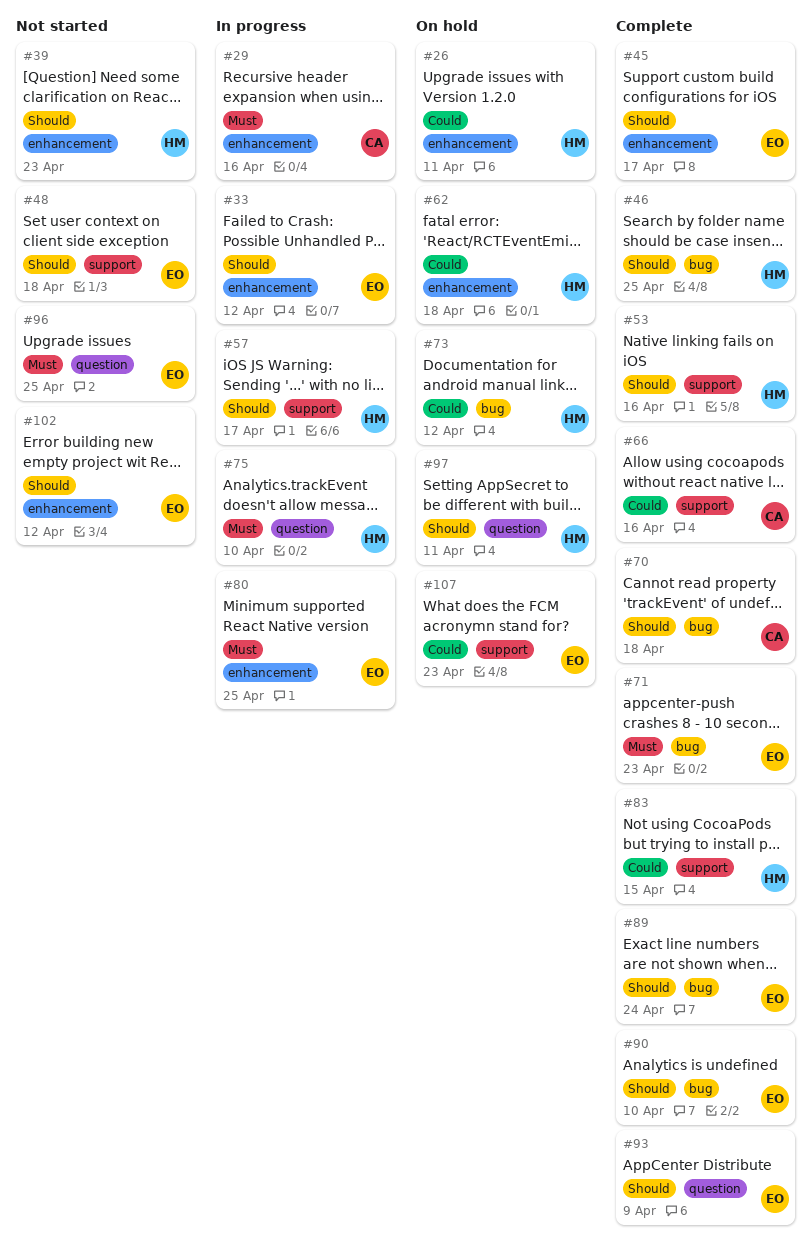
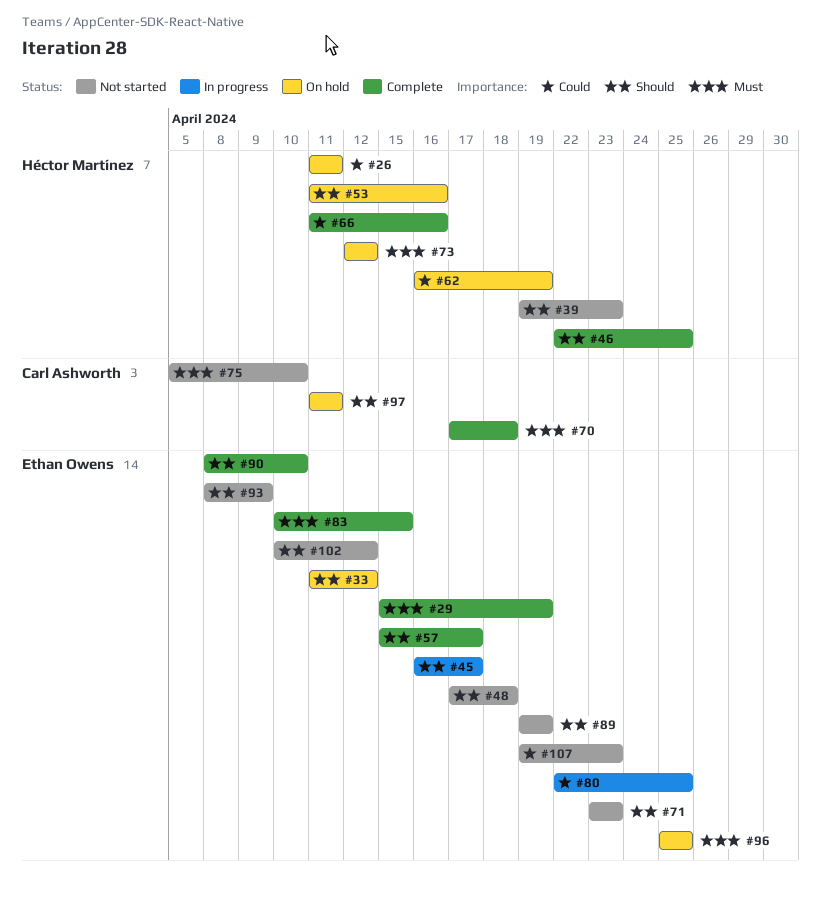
#29, status: In progress -> Complete
#29, owner: Carl Ashworth -> Ethan Owens
#29, due: Apr 16 -> Apr 19
#33, status: In progress -> On hold
#45, status: Complete -> In progress
#53, status: Complete -> On hold
#57, status: In progress -> Complete
#57, owner: Héctor Martínez -> Ethan Owens
#62, due: Apr 18 -> Apr 19
#66, owner: Carl Ashworth -> Héctor Martínez
#70, priority: Should -> Must
#71, status: Complete -> Not started
#71, priority: Must -> Should
#73, priority: Could -> Must
#75, status: In progress -> Not started
#75, owner: Héctor Martínez -> Carl Ashworth
#80, priority: Must -> Could
#83, owner: Héctor Martínez -> Ethan Owens
#83, priority: Could -> Must
#89, status: Complete -> Not started
#89, due: Apr 24 -> Apr 19
#93, status: Complete -> Not started
#96, status: Not started -> On hold
#97, owner: Héctor Martínez -> Carl Ashworth
#107, status: On hold -> Not started

